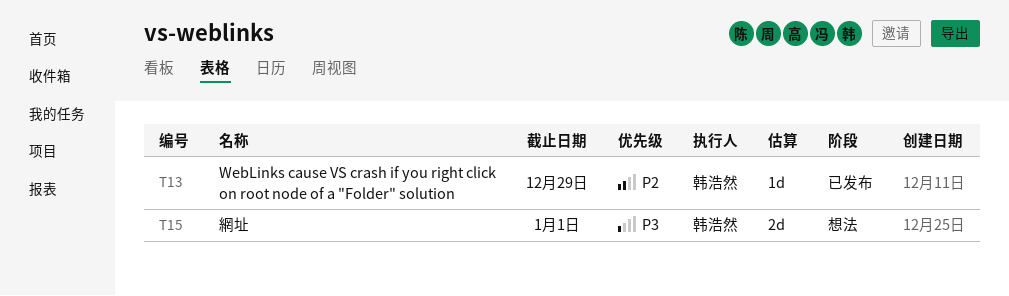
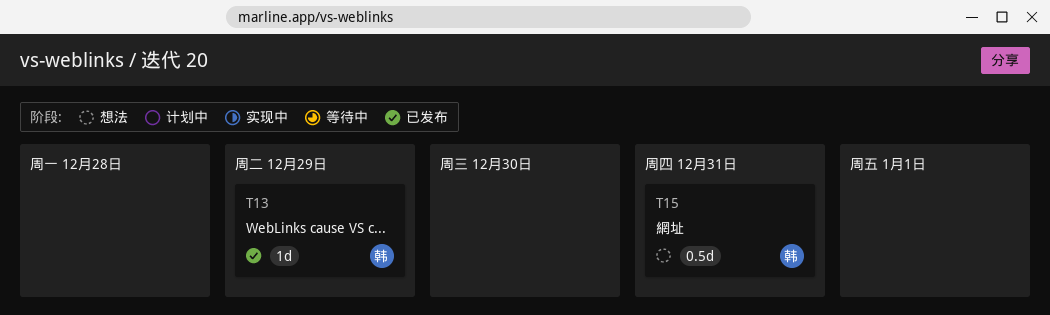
T15, estimate: 2d -> 0.5d
T15, due: Jan 1 -> Dec 31

